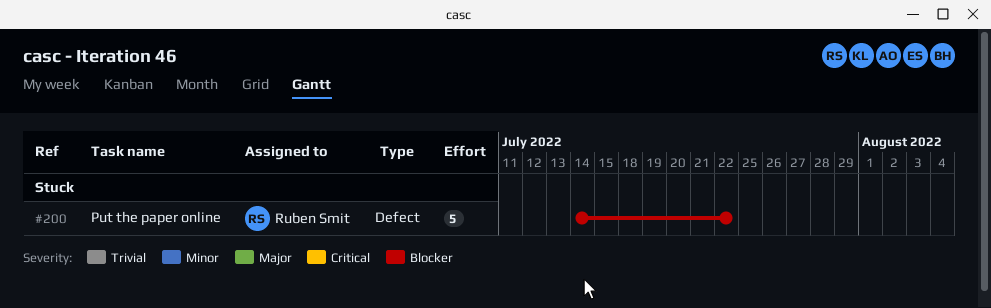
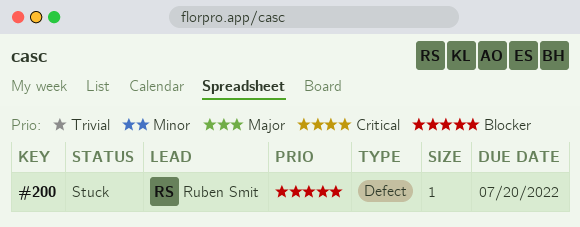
#200, estimate: 5 -> 1
#200, due: Jul 22 -> Jul 20

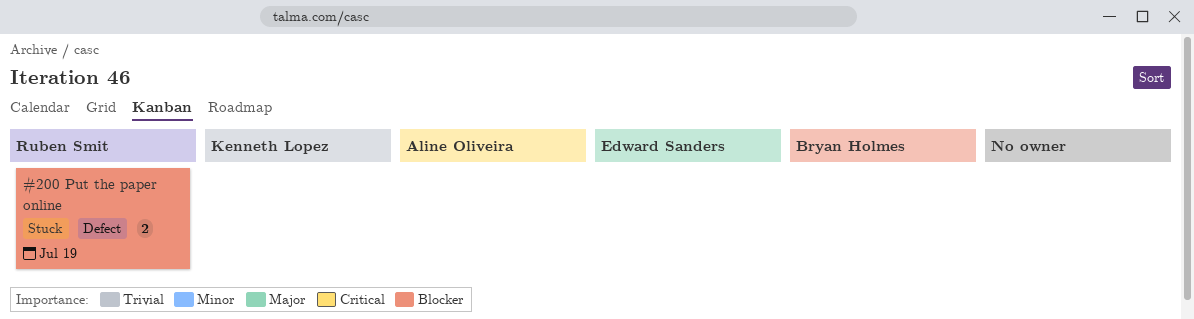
#200, estimate: 1 -> 2
#200, due: Jul 20 -> Jul 19

